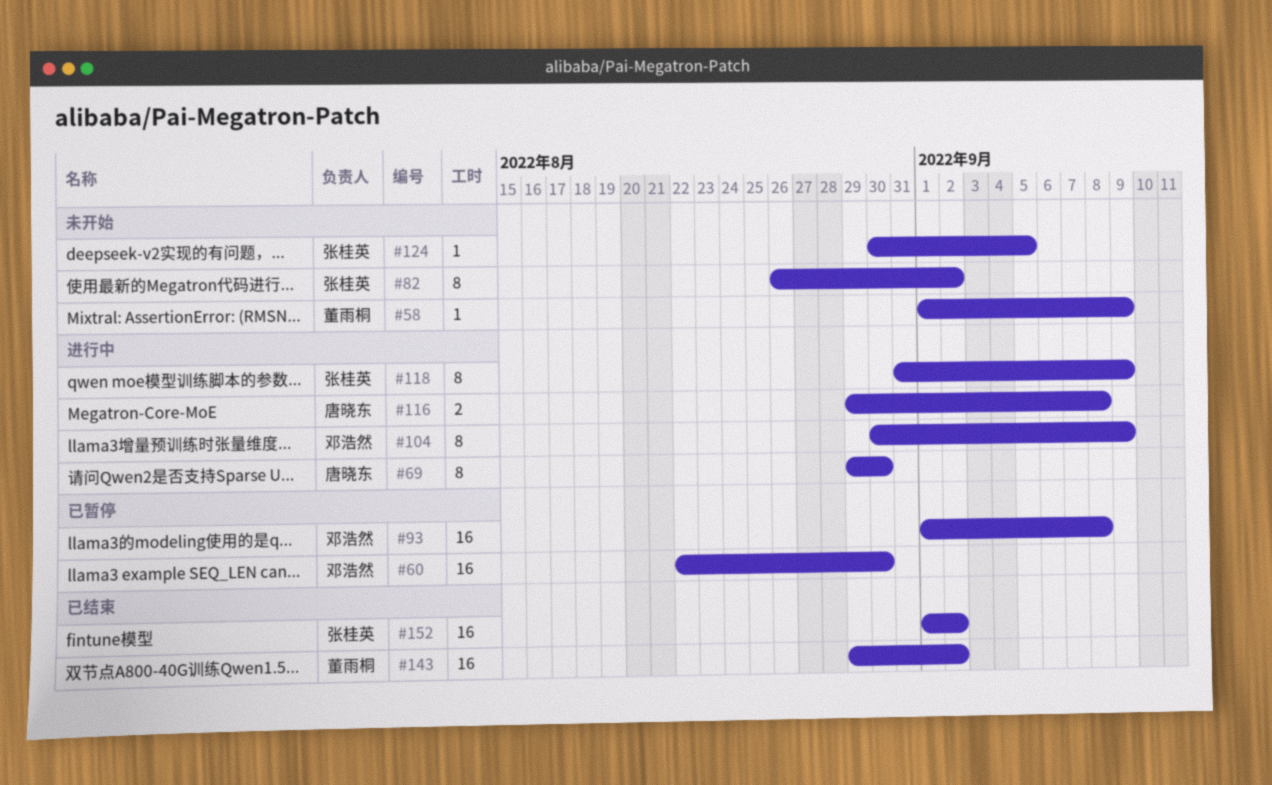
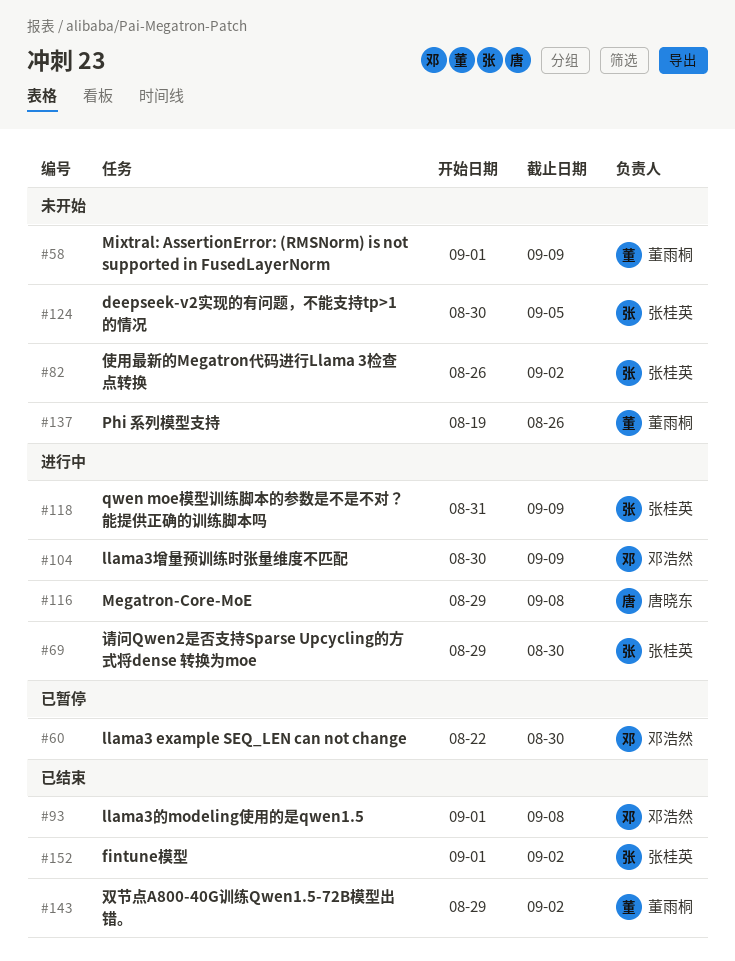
#69, owner: 唐晓东 -> 张桂英
#93, status: 已暂停 -> 已结束
#137: none -> present

